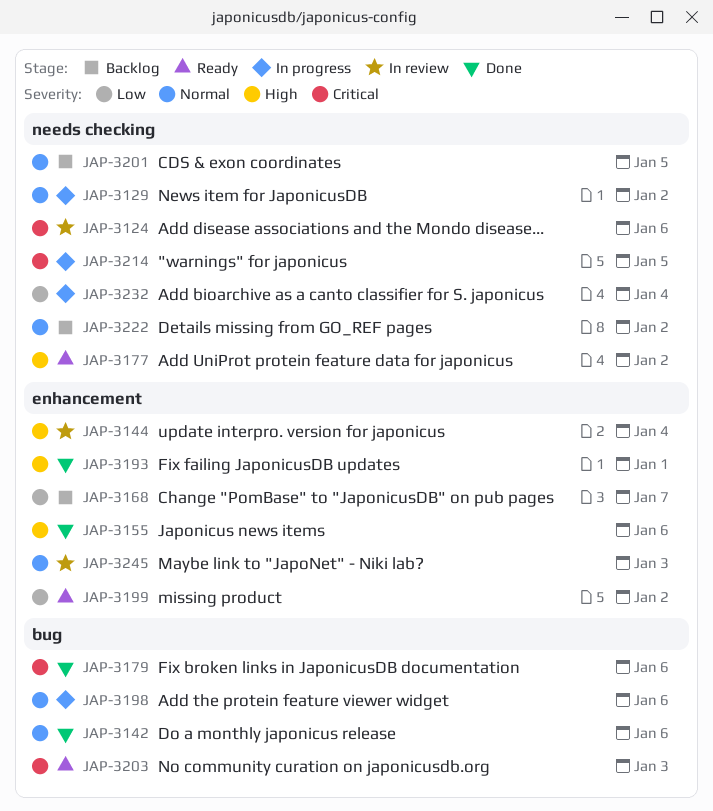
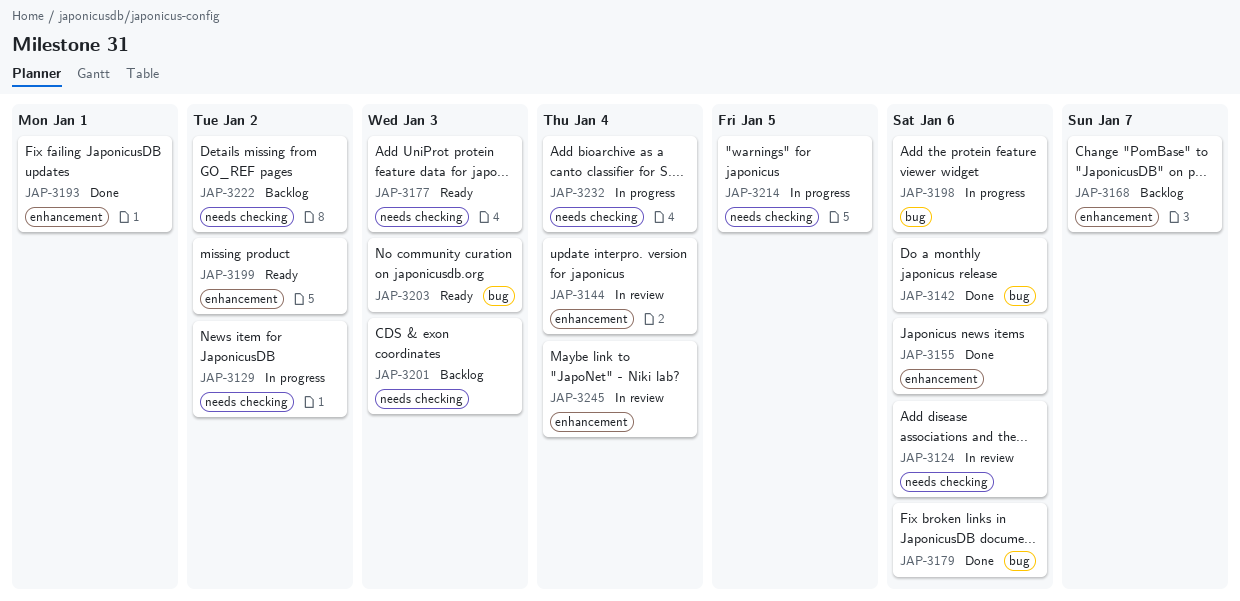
JAP-3177, due: Jan 2 -> Jan 3
JAP-3201, due: Jan 5 -> Jan 3
JAP-3245, due: Jan 3 -> Jan 4

